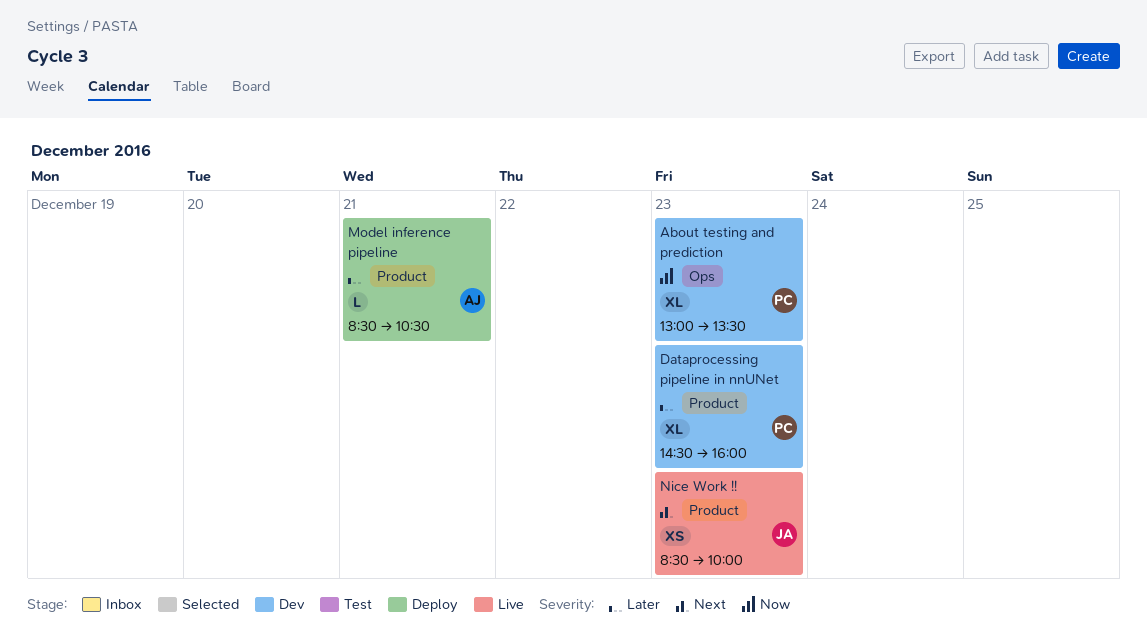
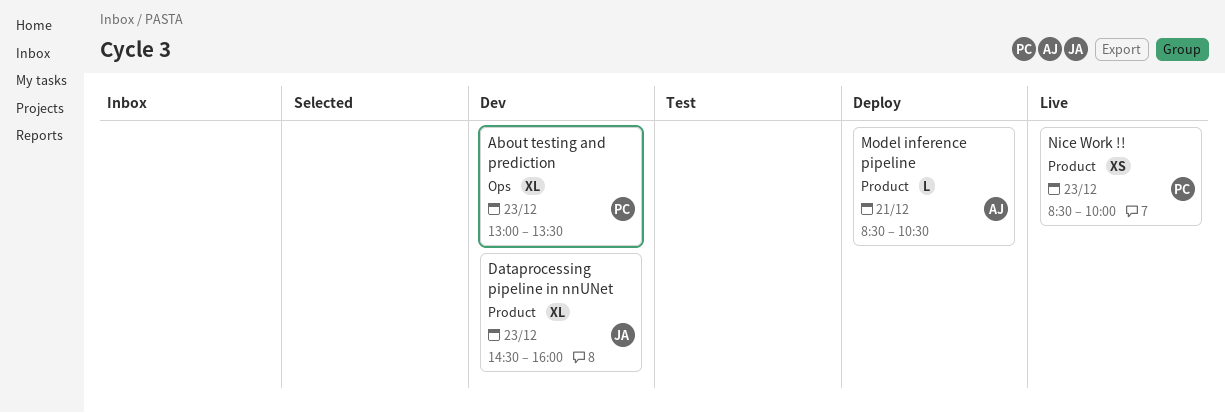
Dataprocessing pipeline in nnUNet, owner: PC -> JA
Nice Work !!, owner: JA -> PC

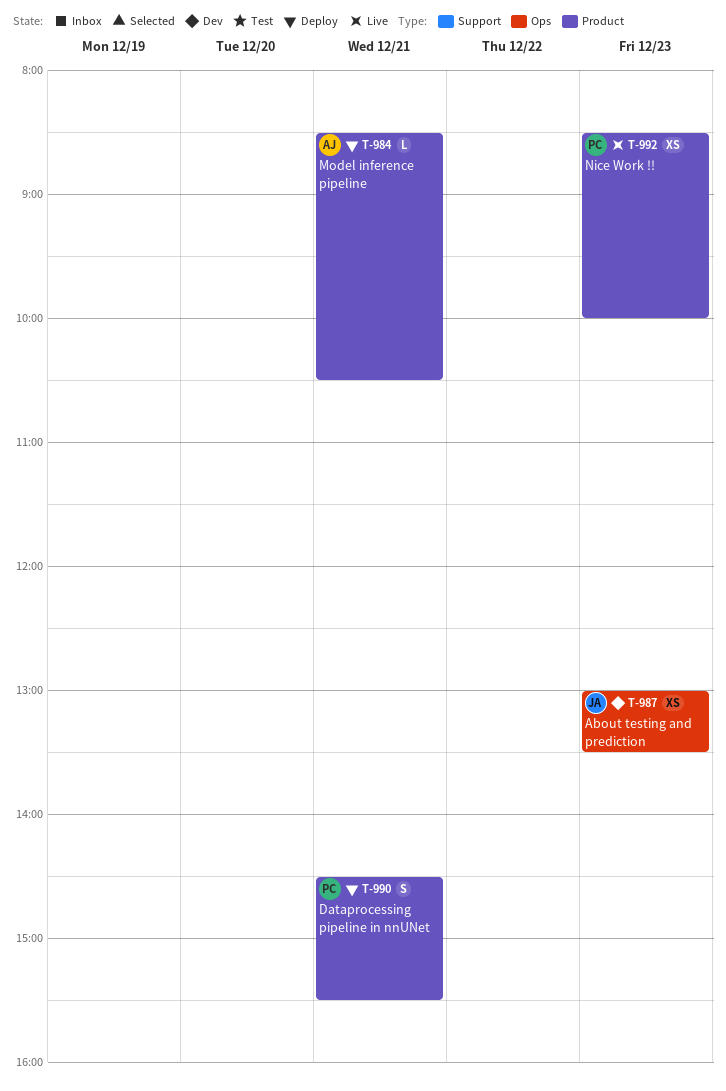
About testing and prediction, owner: PC -> JA
About testing and prediction, estimate: XL -> XS
Dataprocessing pipeline in nnUNet, status: Dev -> Deploy
Dataprocessing pipeline in nnUNet, owner: JA -> PC
Dataprocessing pipeline in nnUNet, estimate: XL -> S
Dataprocessing pipeline in nnUNet, day: Dec 23 -> Dec 21
Dataprocessing pipeline in nnUNet, ends: 16:00 -> 15:30

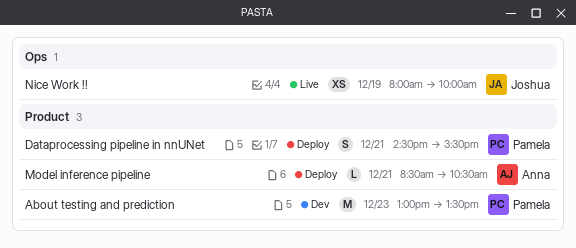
About testing and prediction, owner: Joshua -> Pamela
About testing and prediction, label: Ops -> Product
About testing and prediction, estimate: XS -> M
Nice Work !!, owner: Pamela -> Joshua
Nice Work !!, label: Product -> Ops
Nice Work !!, day: Dec 23 -> Dec 19
Nice Work !!, begins: 08:30 -> 08:00

